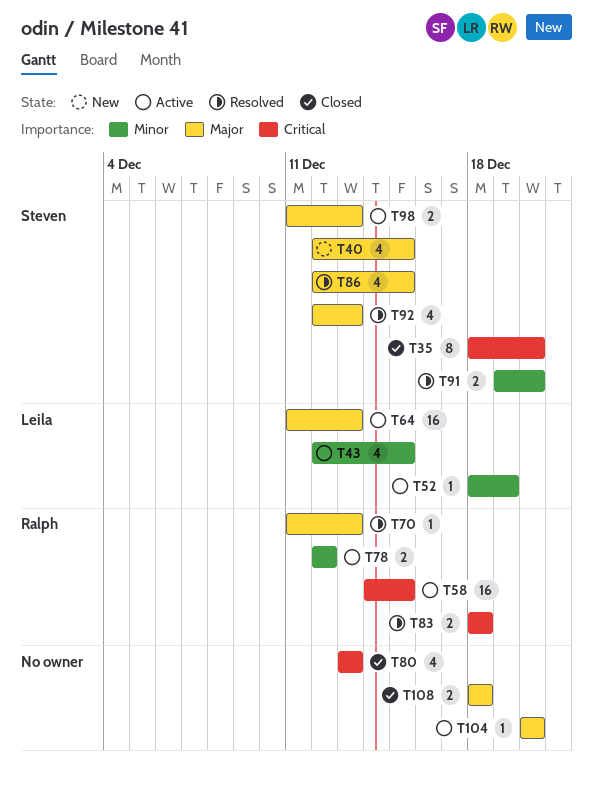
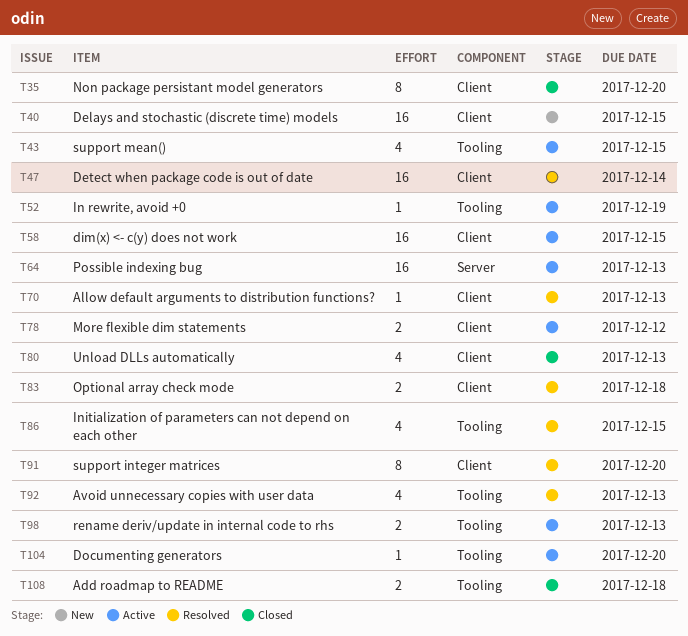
T40, estimate: 4 -> 16
T47: none -> present
T91, estimate: 2 -> 8

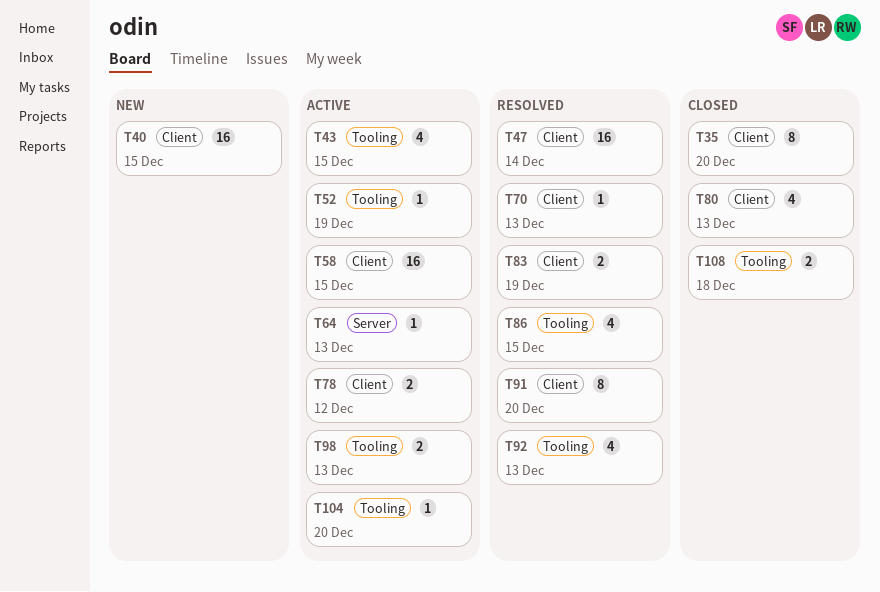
T64, estimate: 16 -> 1
T83, due: Dec 18 -> Dec 19

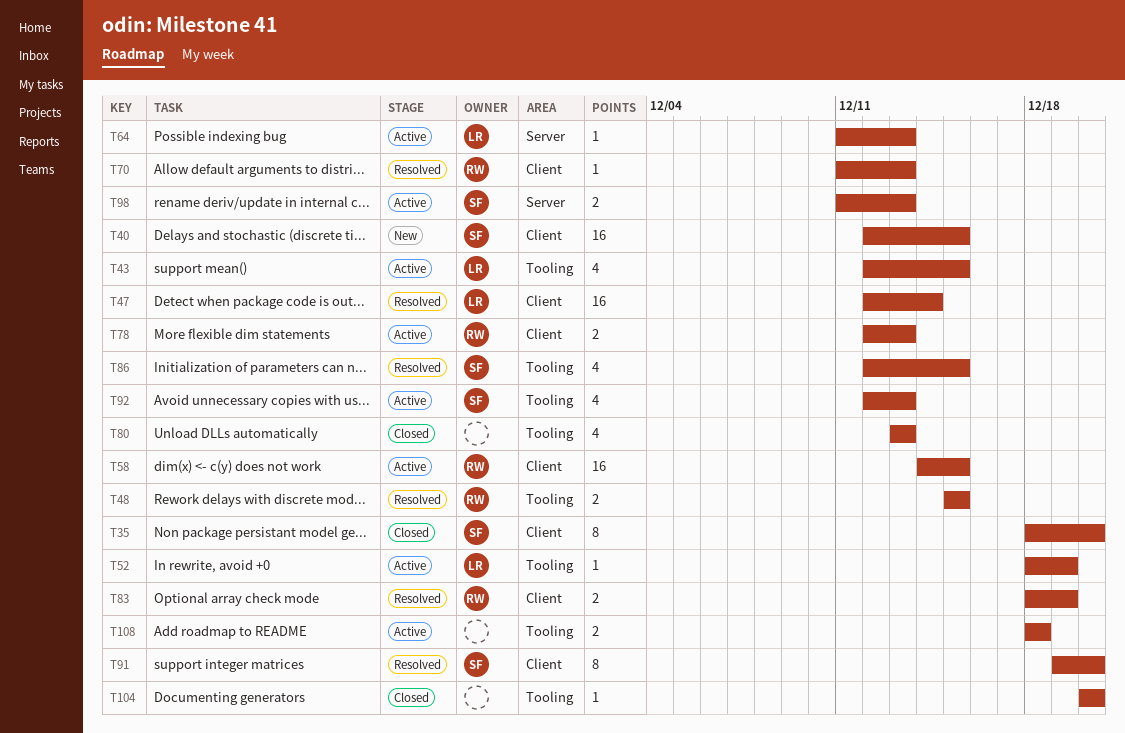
T48: none -> present
T78, due: Dec 12 -> Dec 13
T80, label: Client -> Tooling
T92, status: Resolved -> Active
T98, label: Tooling -> Server
T104, status: Active -> Closed
T108, status: Closed -> Active

